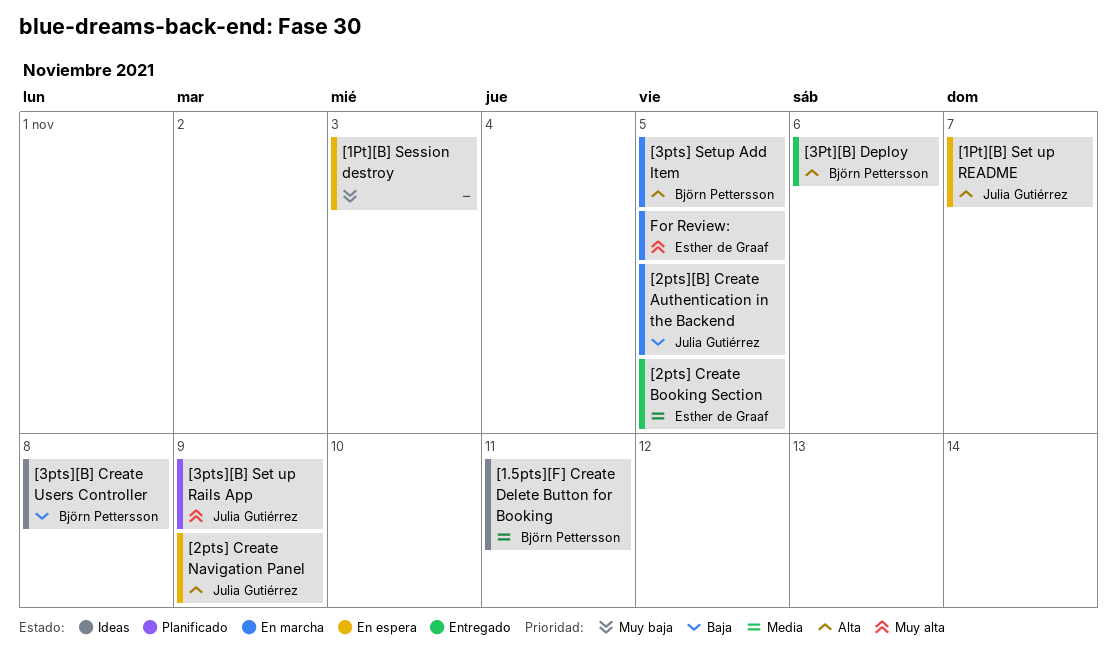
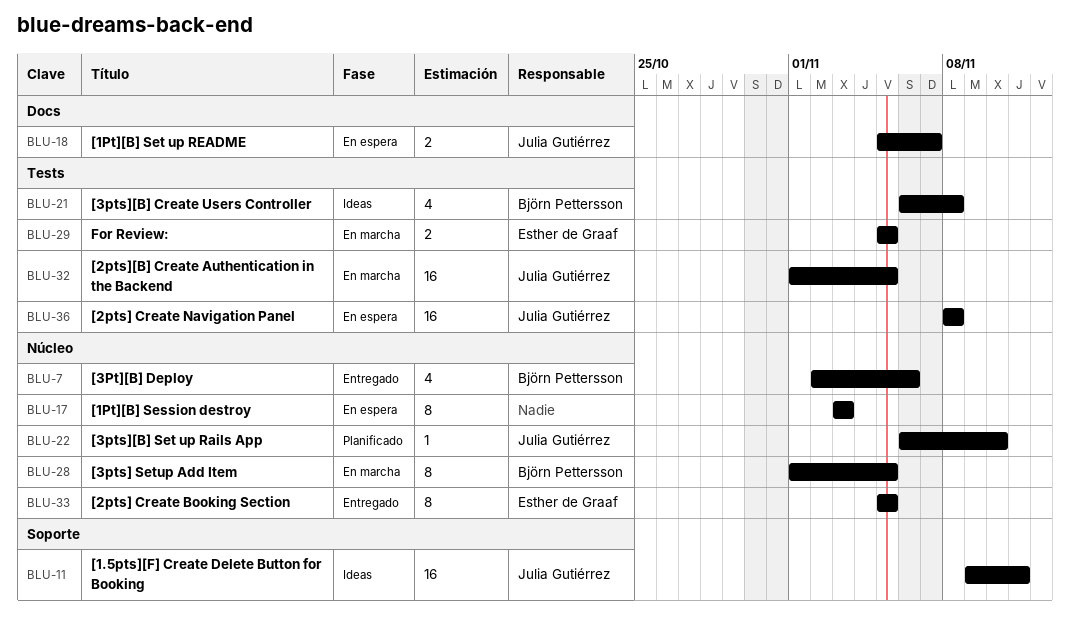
[1.5pts][F] Create Delete Button for Booking, owner: Björn Pettersson -> Julia Gutiérrez
[2pts] Create Navigation Panel, due: Nov 9 -> Nov 8
[3pts][B] Set up Rails App, due: Nov 9 -> Nov 10

